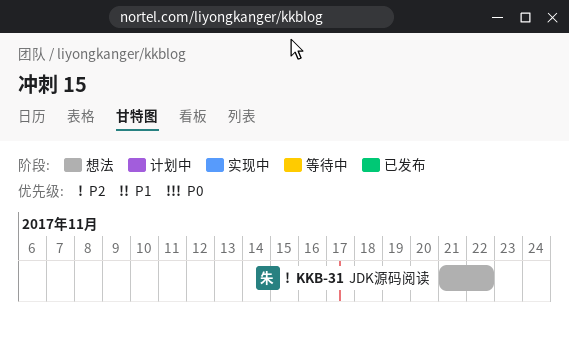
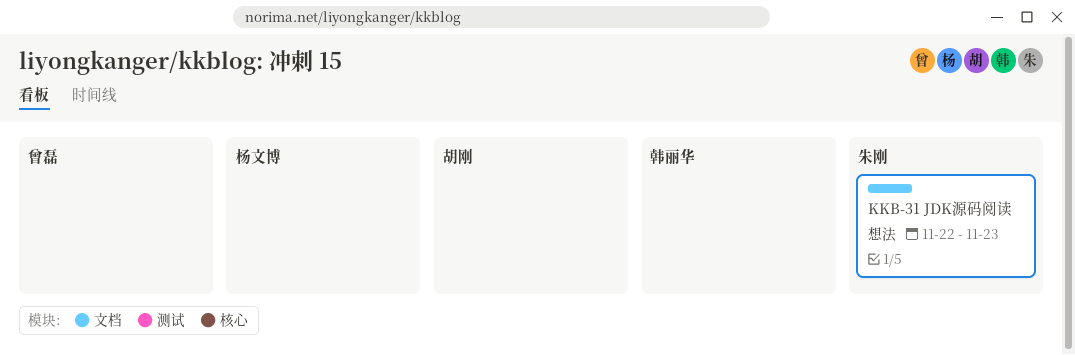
KKB-31, start: Nov 21 -> Nov 22
KKB-31, due: Nov 22 -> Nov 23

